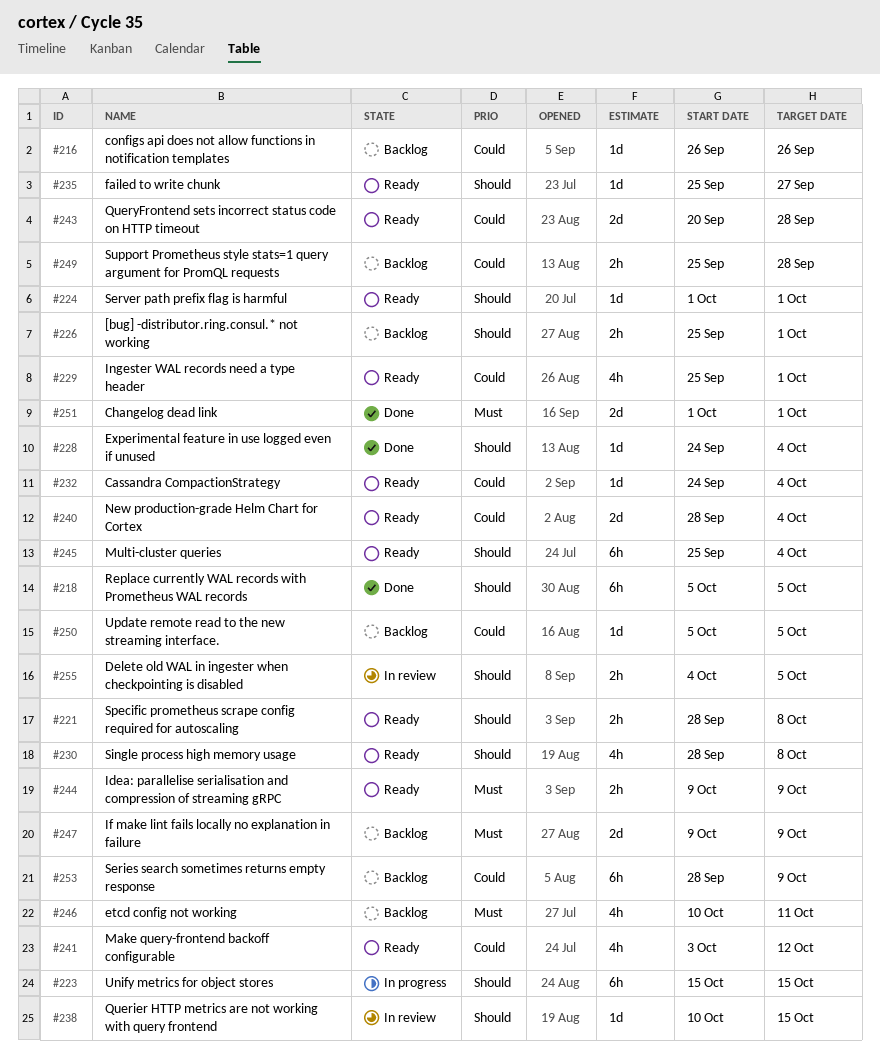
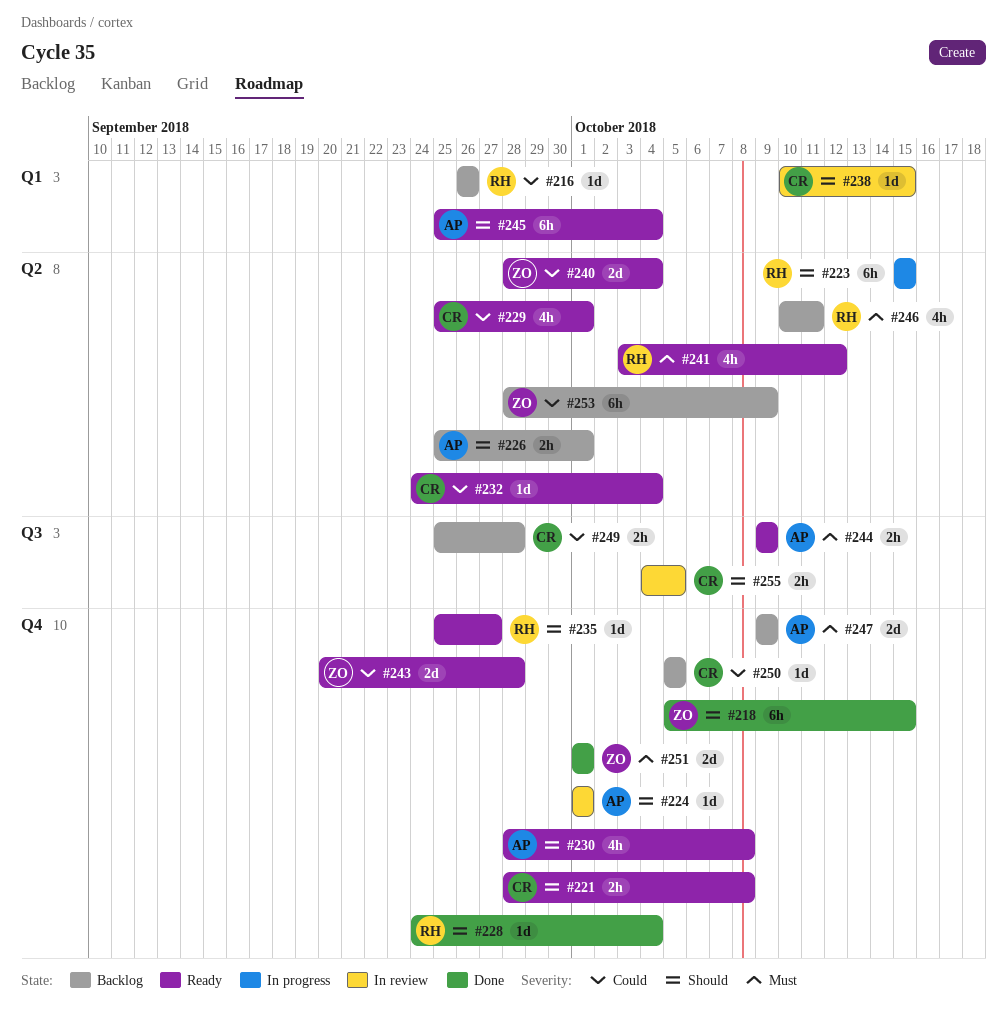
#218, due: Oct 5 -> Oct 15
#224, status: Ready -> In review
#241, priority: Could -> Must

